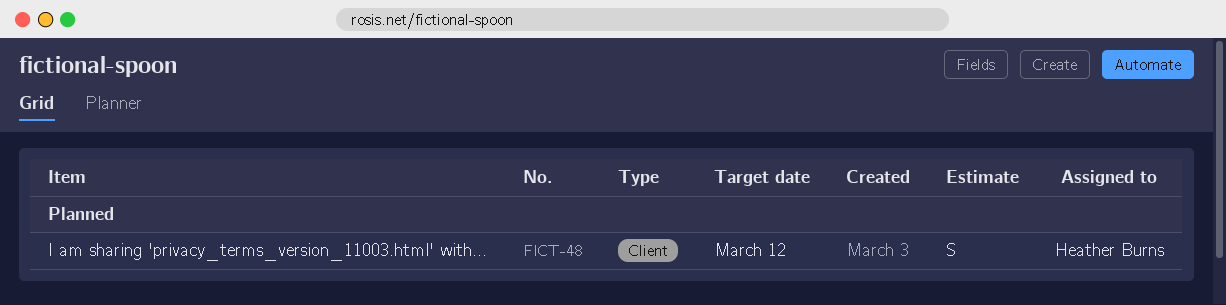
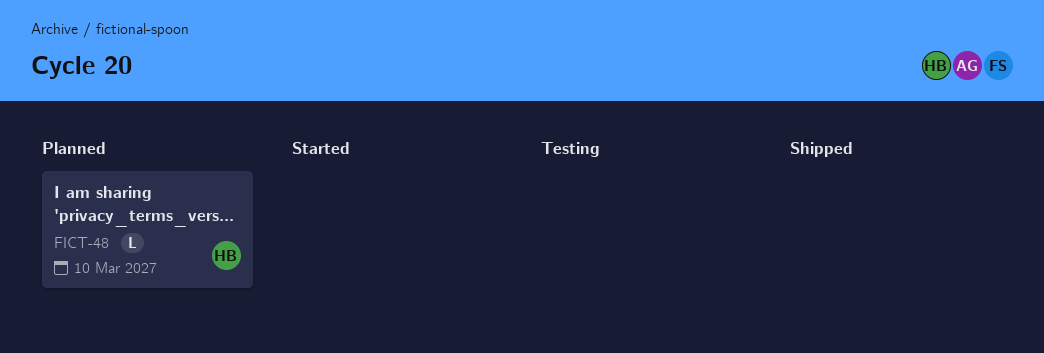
FICT-48, estimate: S -> L
FICT-48, due: Mar 12 -> Mar 10

